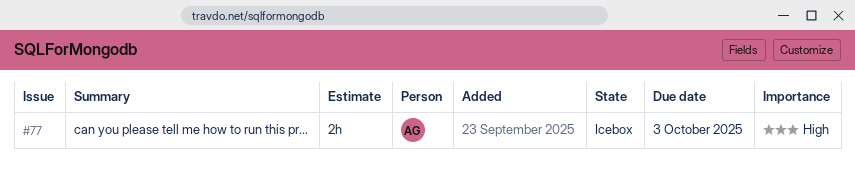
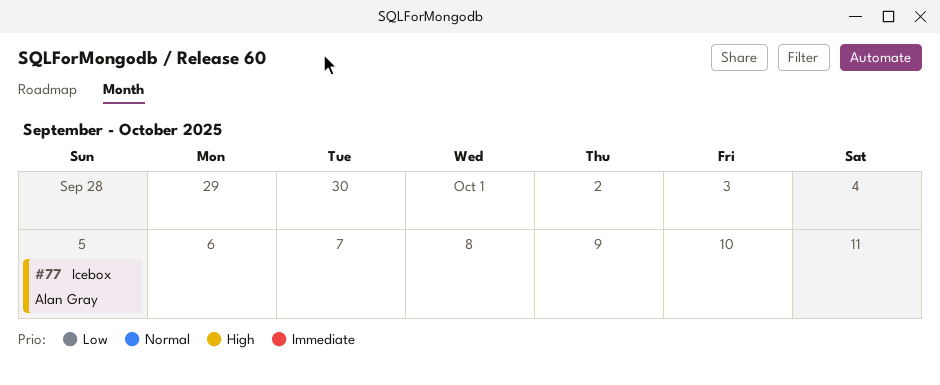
#77, due: Oct 3 -> Oct 5

